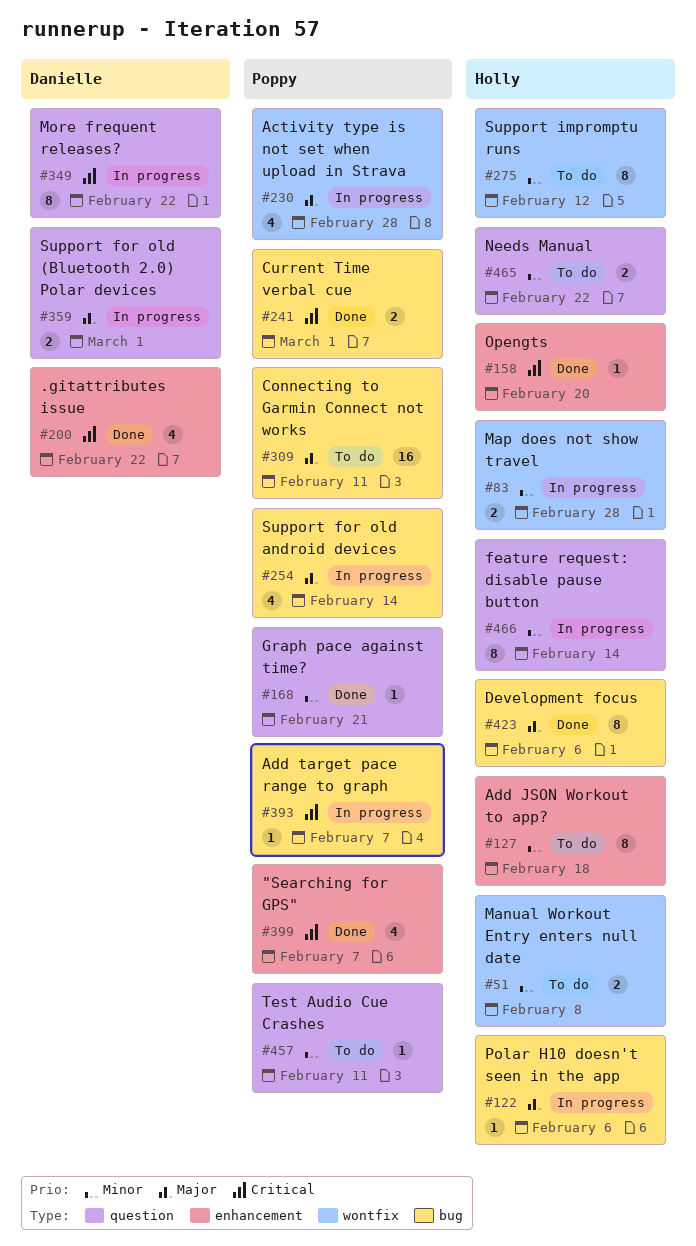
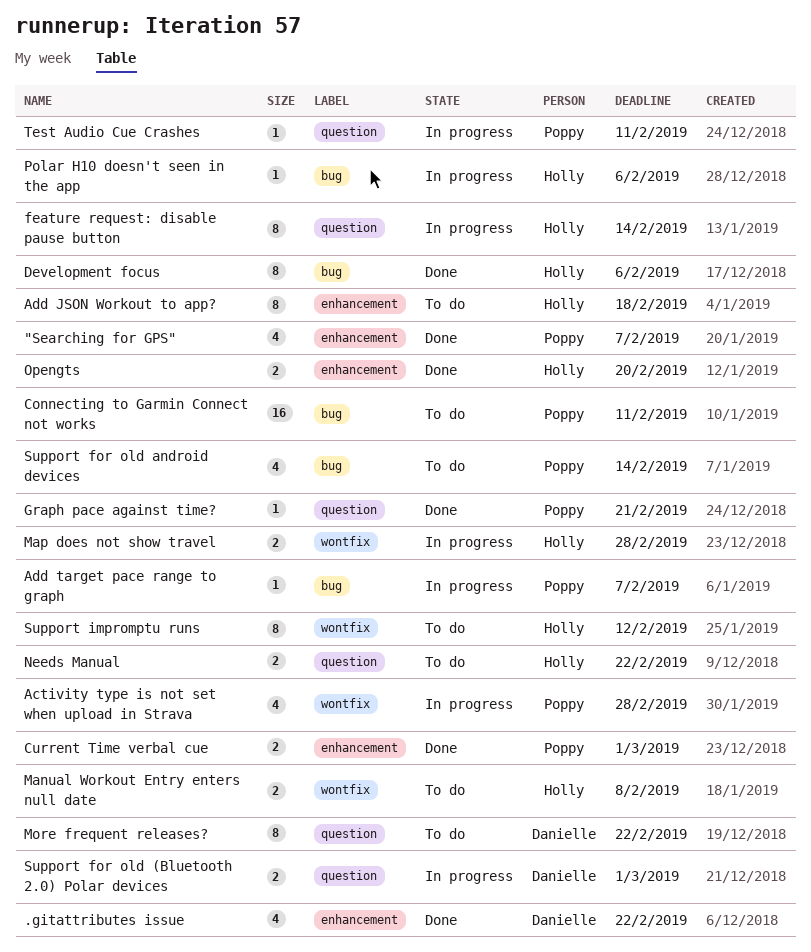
Current Time verbal cue, label: bug -> enhancement
More frequent releases?, status: In progress -> To do
Opengts, estimate: 1 -> 2
Support for old android devices, status: In progress -> To do
Test Audio Cue Crashes, status: To do -> In progress

